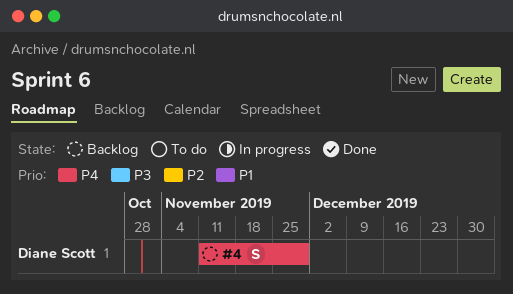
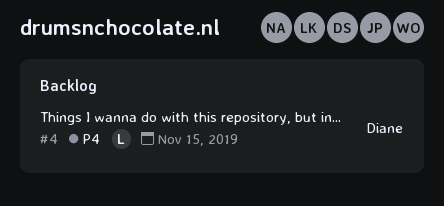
#4, estimate: S -> L
#4, due: Nov 29 -> Nov 15

